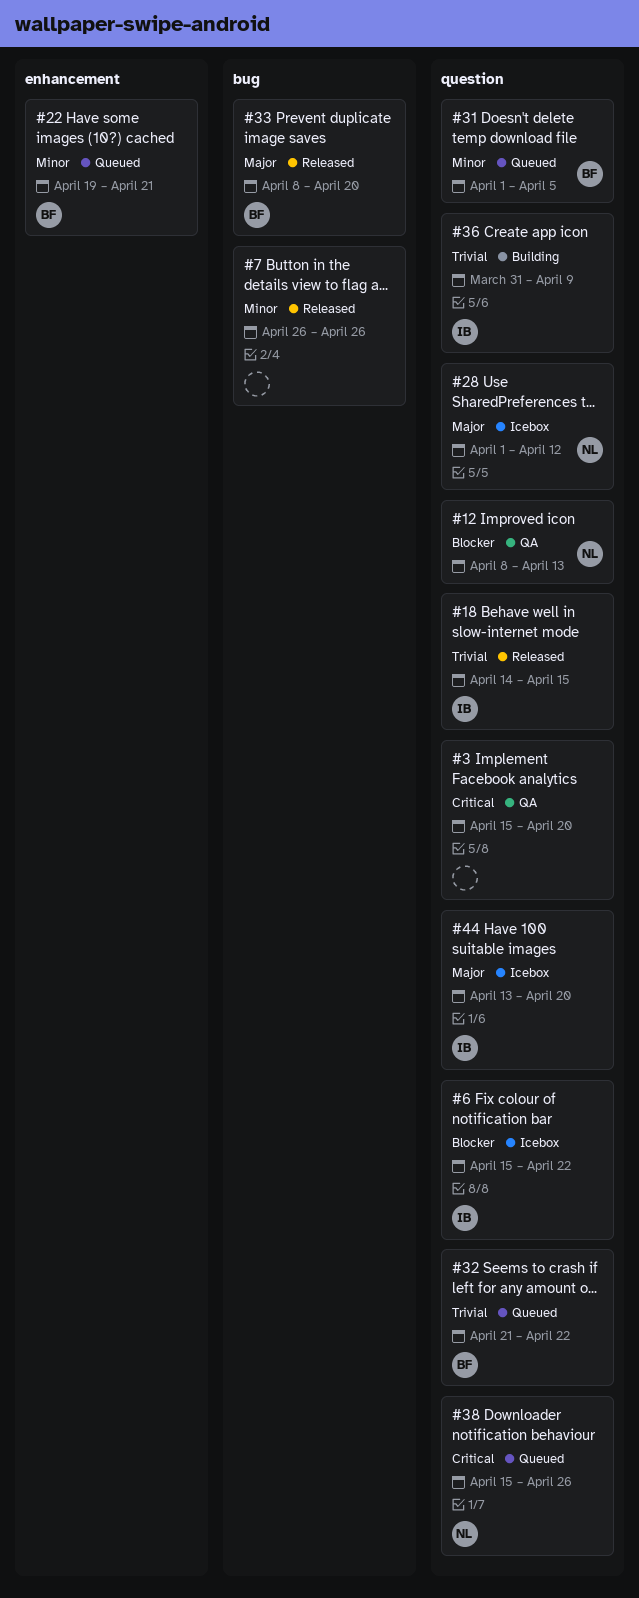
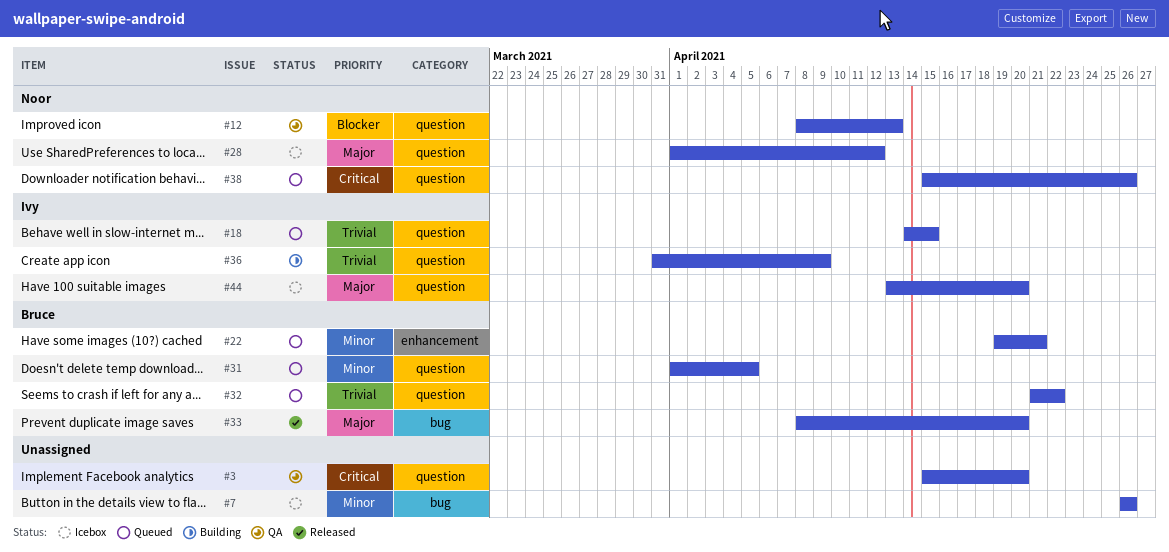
#6: present -> none
#7, status: Released -> Icebox
#18, status: Released -> Queued

